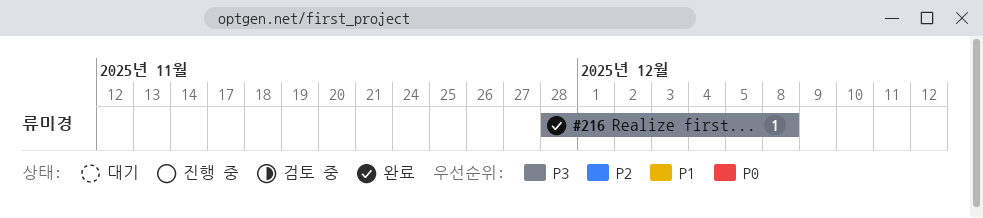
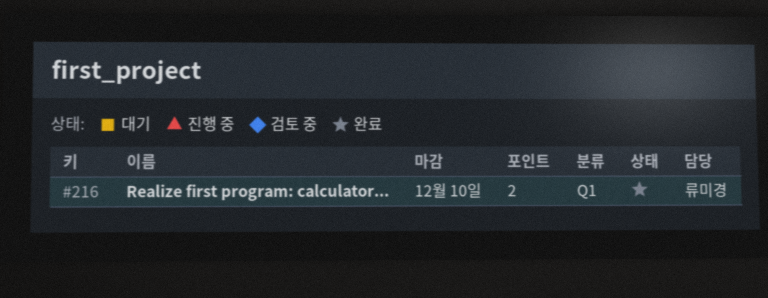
#216, estimate: 1 -> 2
#216, due: Dec 8 -> Dec 10

